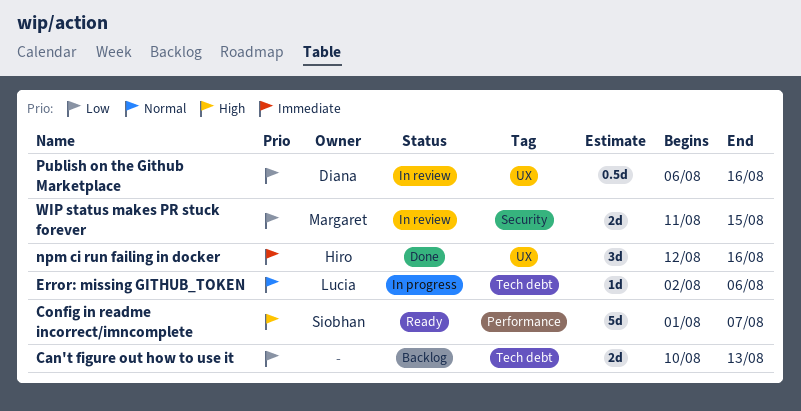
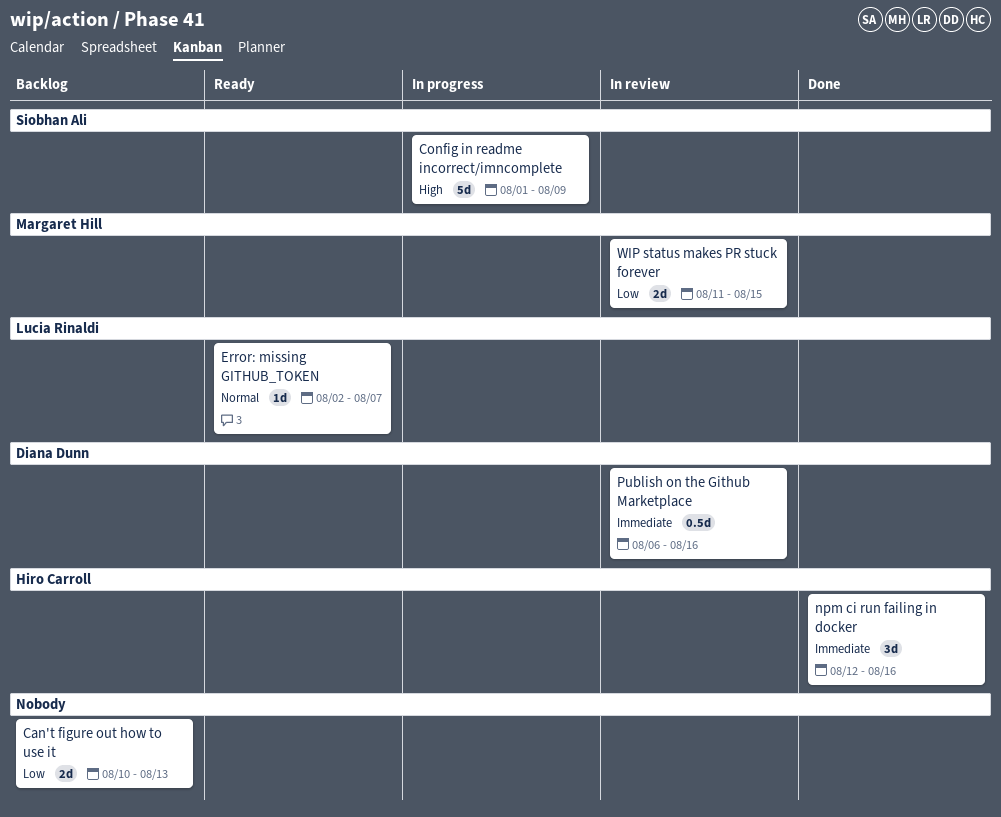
Config in readme incorrect/imncomplete, status: Ready -> In progress
Config in readme incorrect/imncomplete, due: Aug 7 -> Aug 9
Error: missing GITHUB_TOKEN, status: In progress -> Ready
Error: missing GITHUB_TOKEN, due: Aug 6 -> Aug 7
Publish on the Github Marketplace, priority: Low -> Immediate

